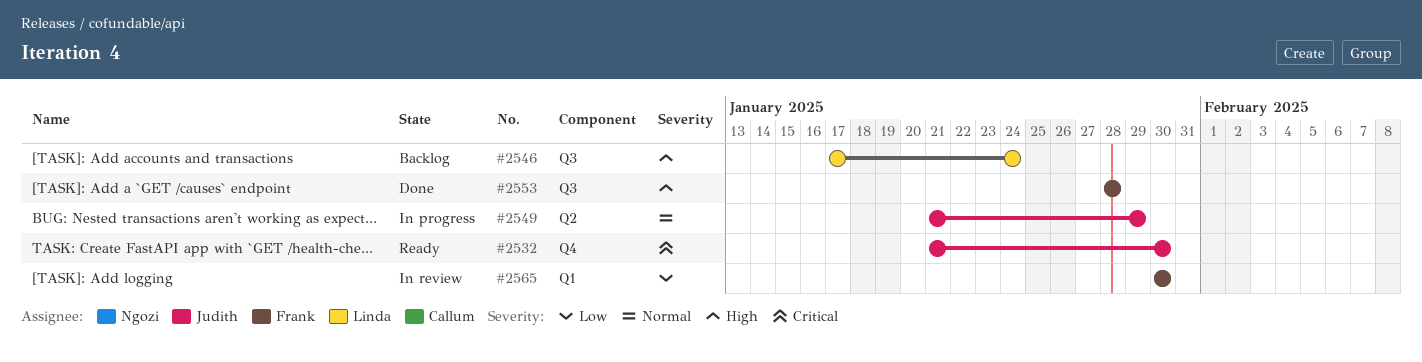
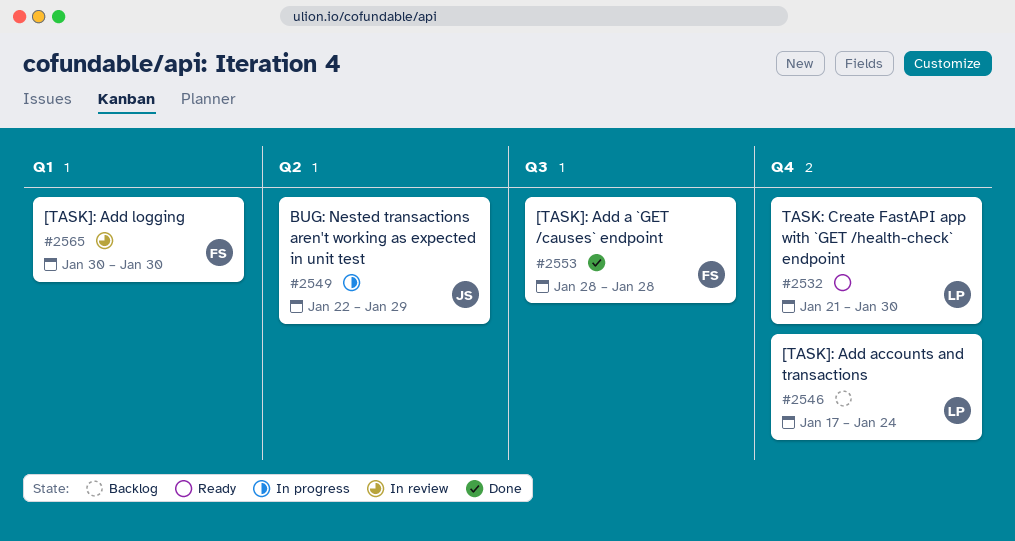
#2532, owner: Judith -> Linda
#2546, label: Q3 -> Q4
#2549, start: Jan 21 -> Jan 22

